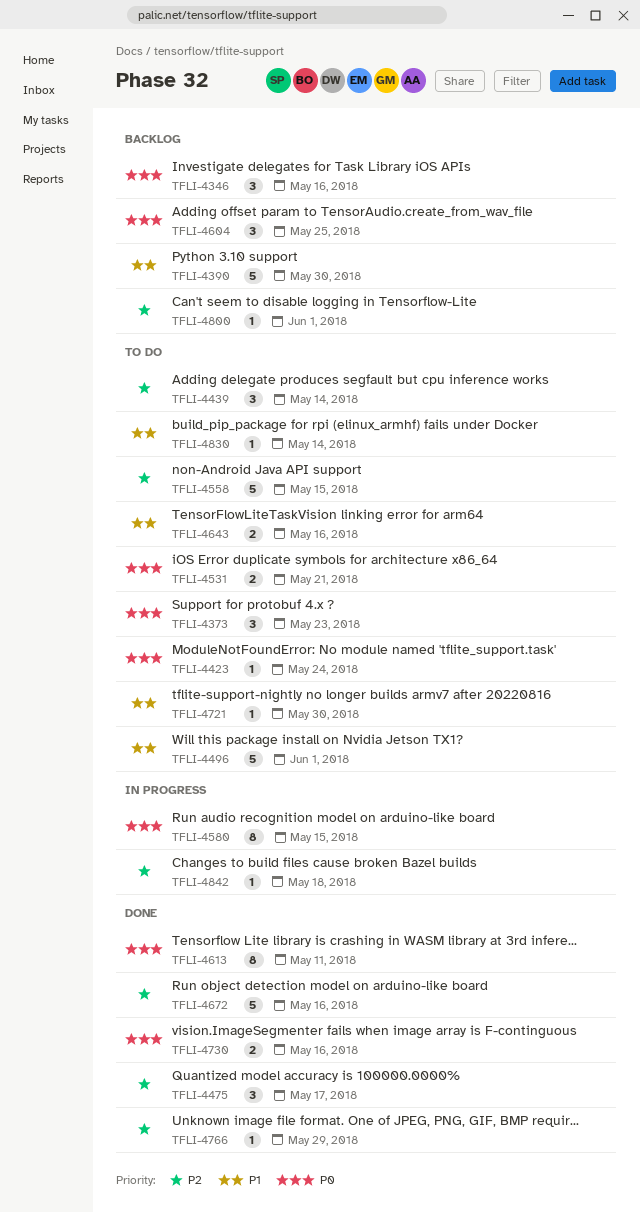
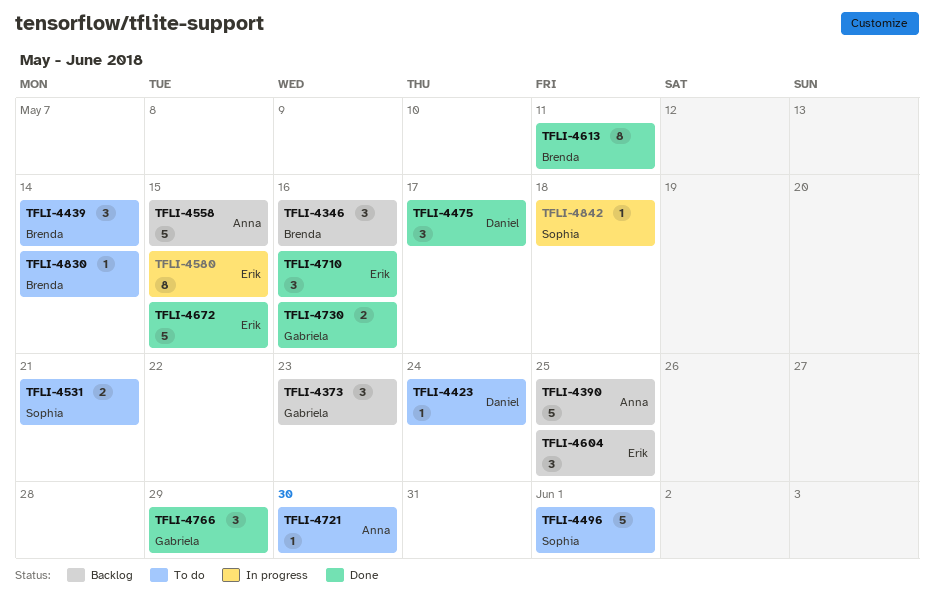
TFLI-4373, status: To do -> Backlog
TFLI-4390, due: May 30 -> May 25
TFLI-4558, status: To do -> Backlog
TFLI-4643: present -> none
TFLI-4672, due: May 16 -> May 15
TFLI-4710: none -> present
TFLI-4766, estimate: 1 -> 3
TFLI-4800: present -> none

